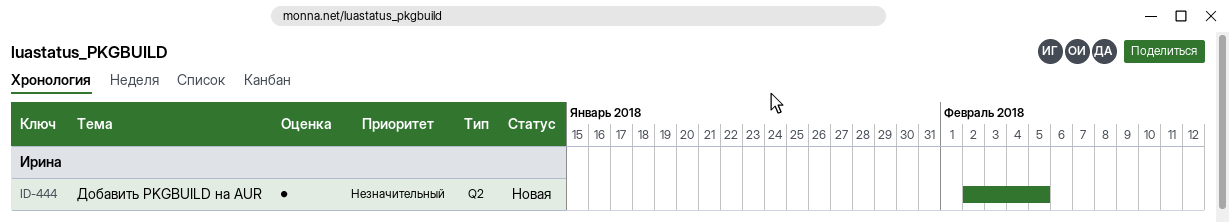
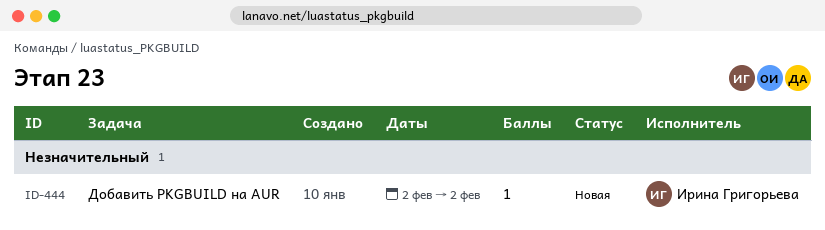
ID-444, due: Feb 5 -> Feb 2

